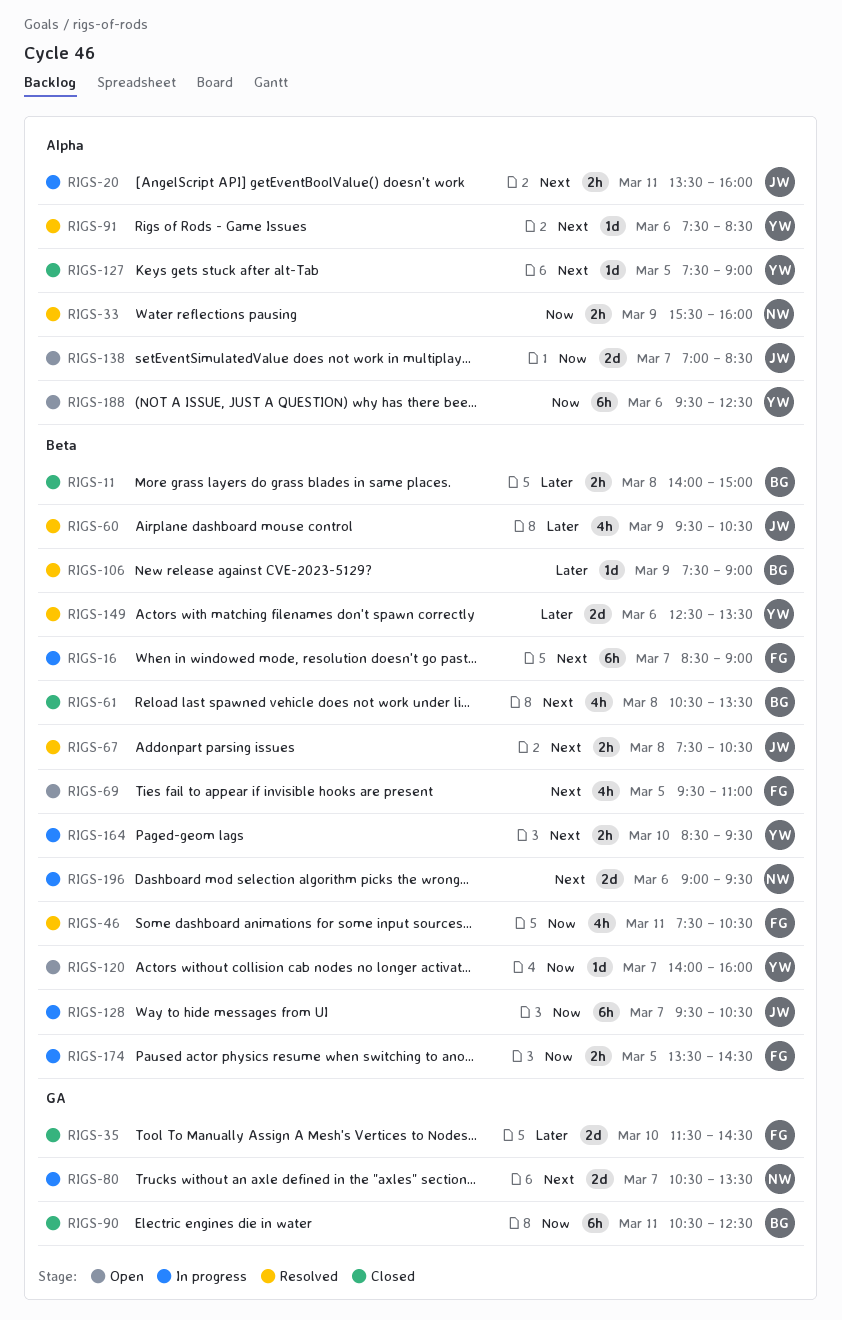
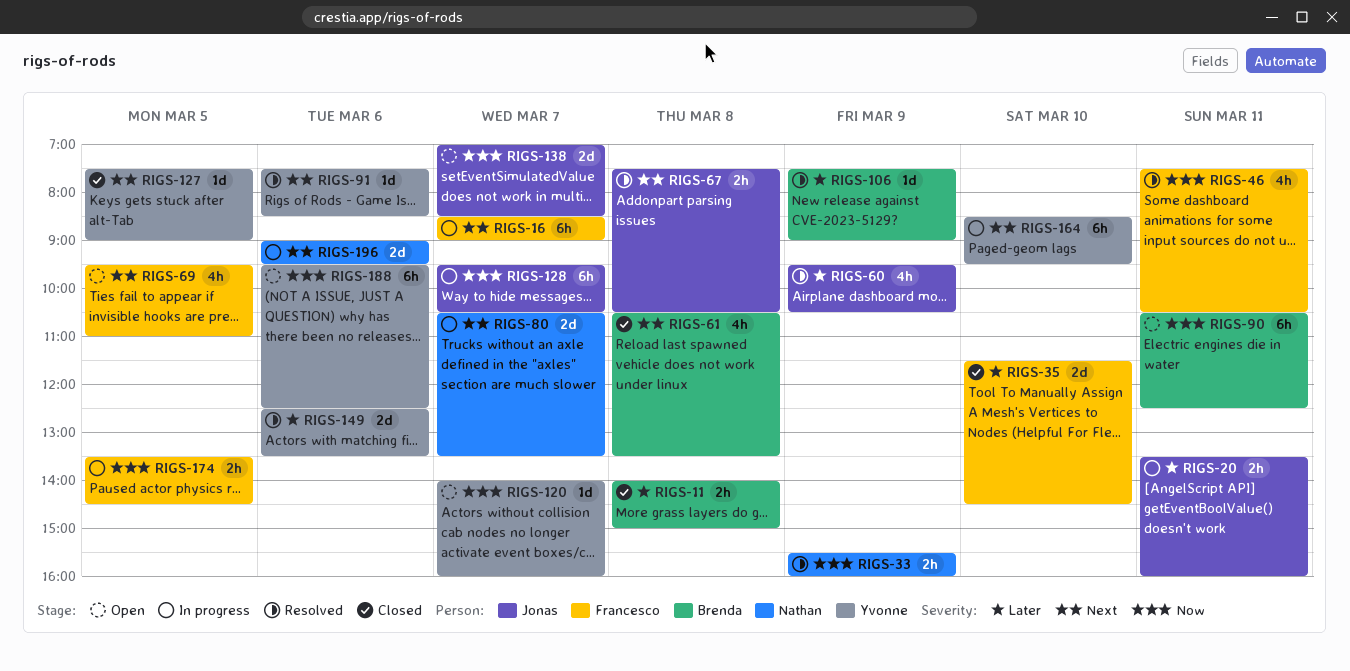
RIGS-20, priority: Next -> Later
RIGS-90, status: Closed -> Open
RIGS-164, estimate: 2h -> 6h

